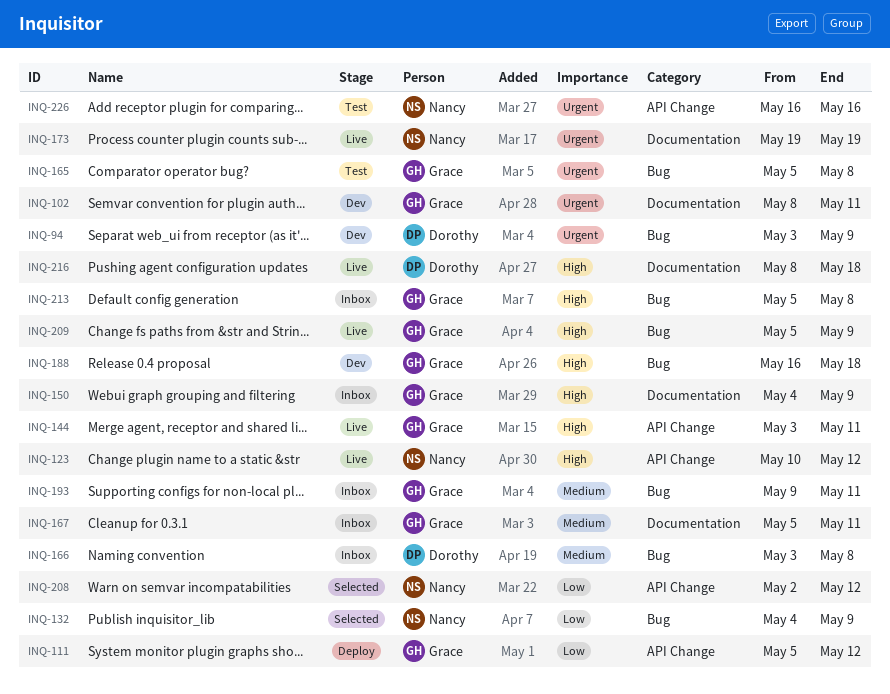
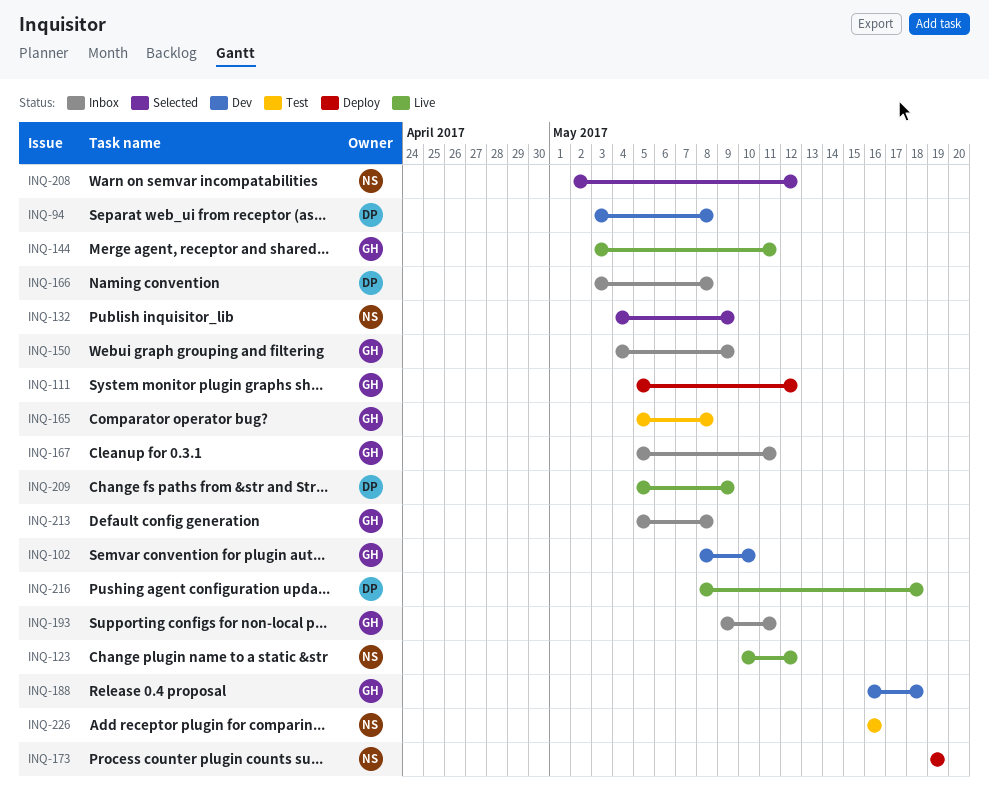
INQ-94, due: May 9 -> May 8
INQ-102, due: May 11 -> May 10
INQ-173, status: Live -> Deploy
INQ-209, owner: Grace -> Dorothy

